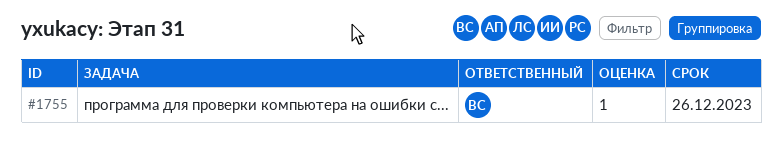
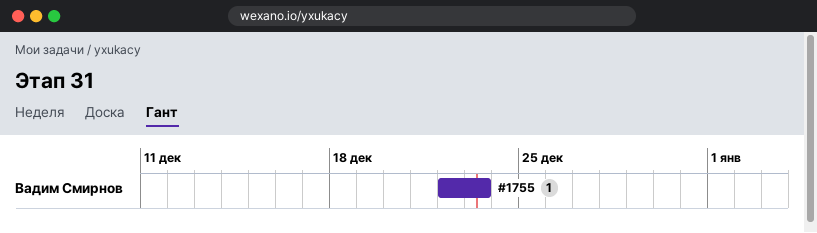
#1755, due: Dec 26 -> Dec 23

